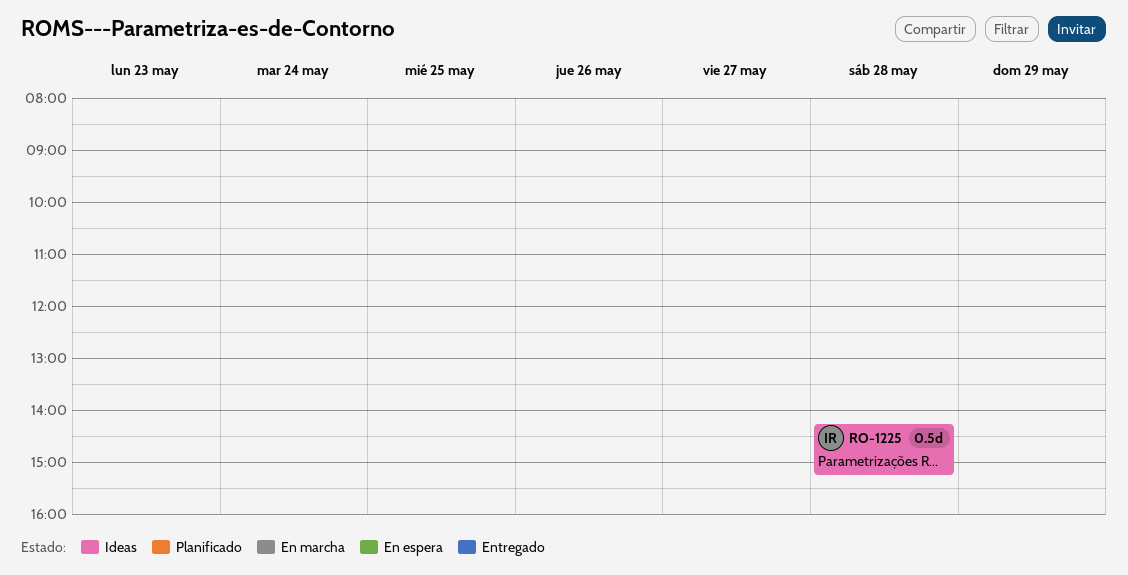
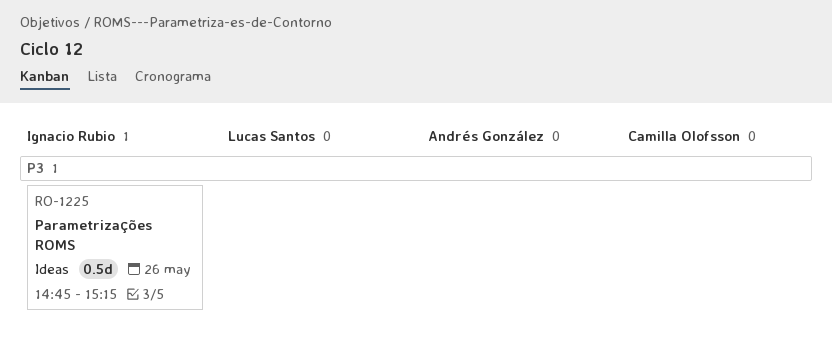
RO-1225, day: May 28 -> May 26
RO-1225, begins: 14:15 -> 14:45

